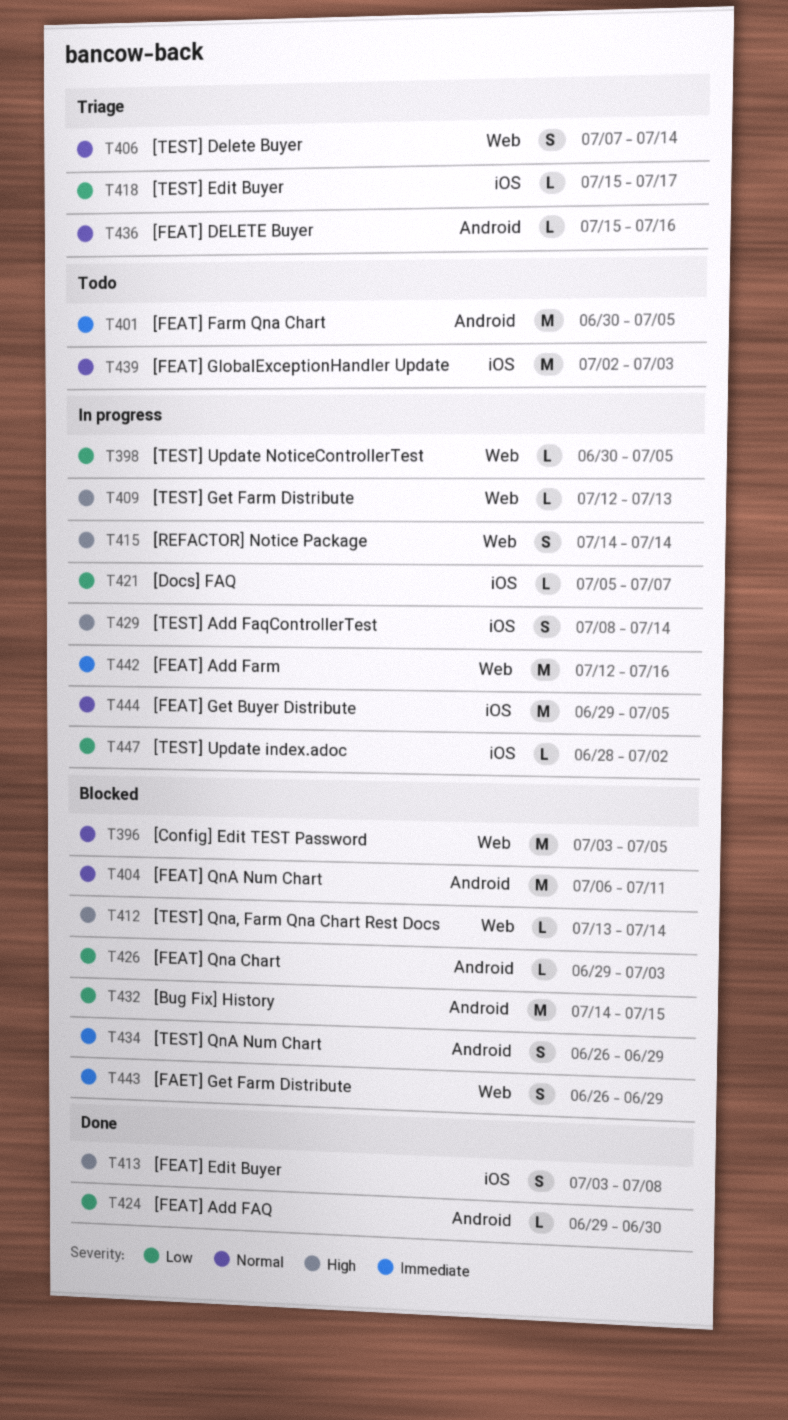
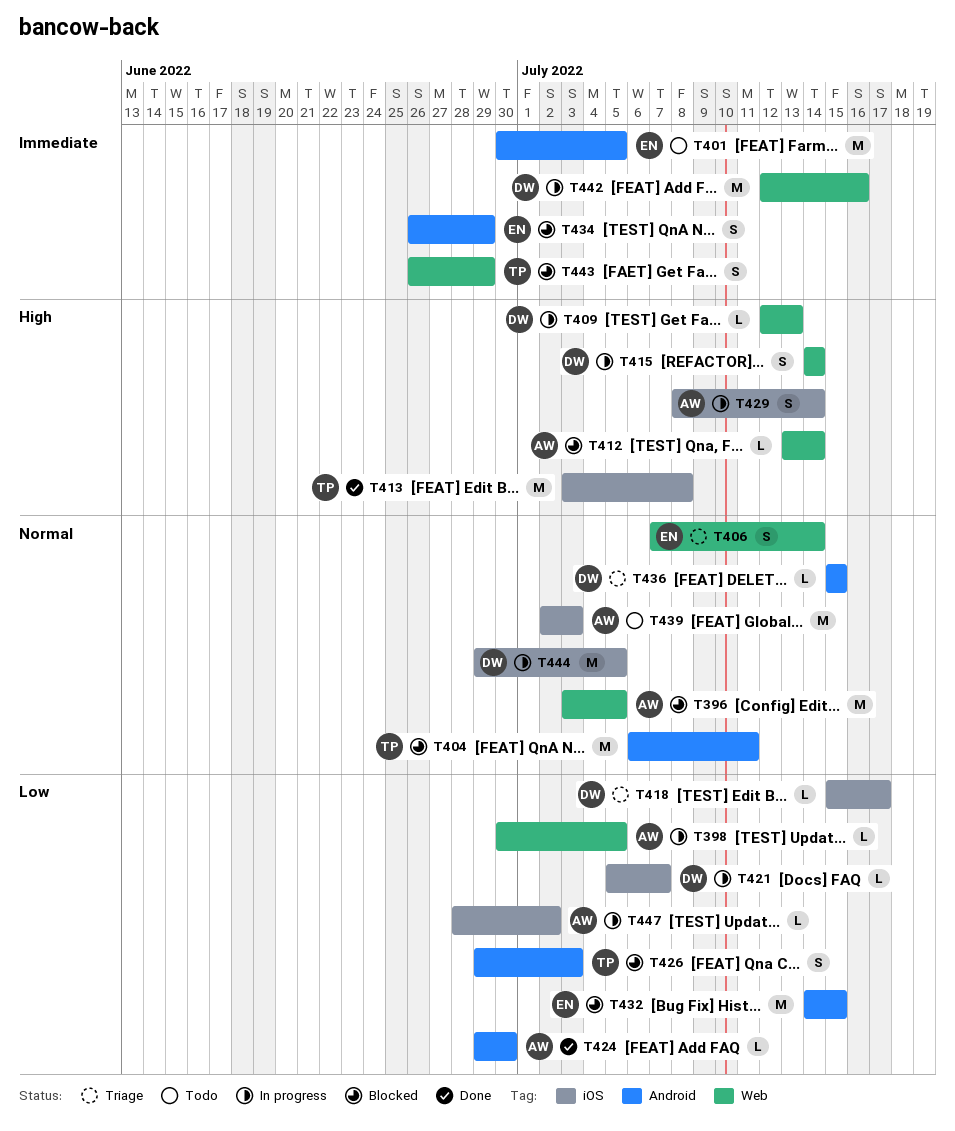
T413, estimate: S -> M
T426, estimate: L -> S
T436, due: Jul 16 -> Jul 15

